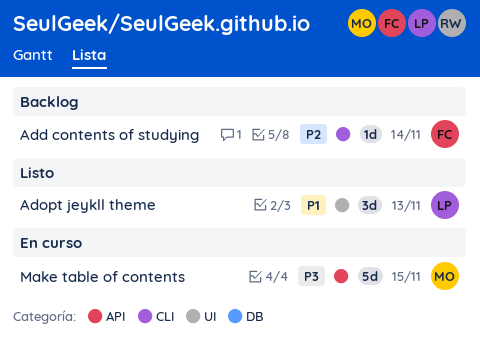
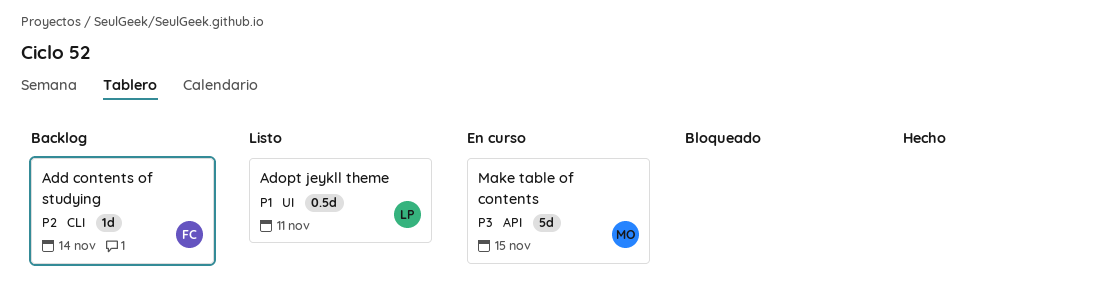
Adopt jeykll theme, estimate: 3d -> 0.5d
Adopt jeykll theme, due: Nov 13 -> Nov 11

